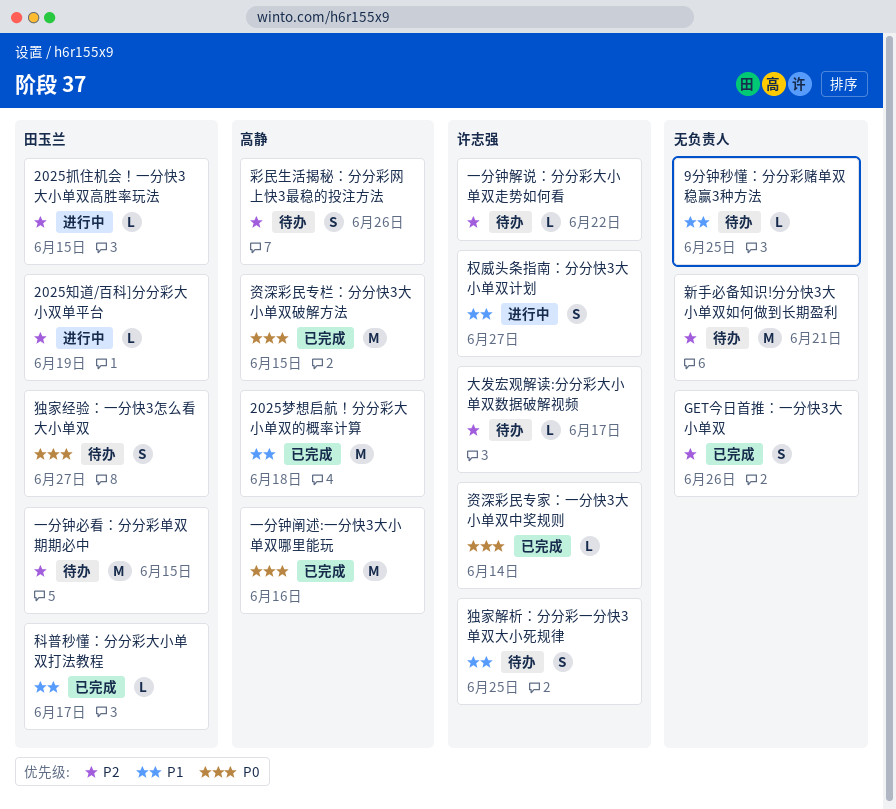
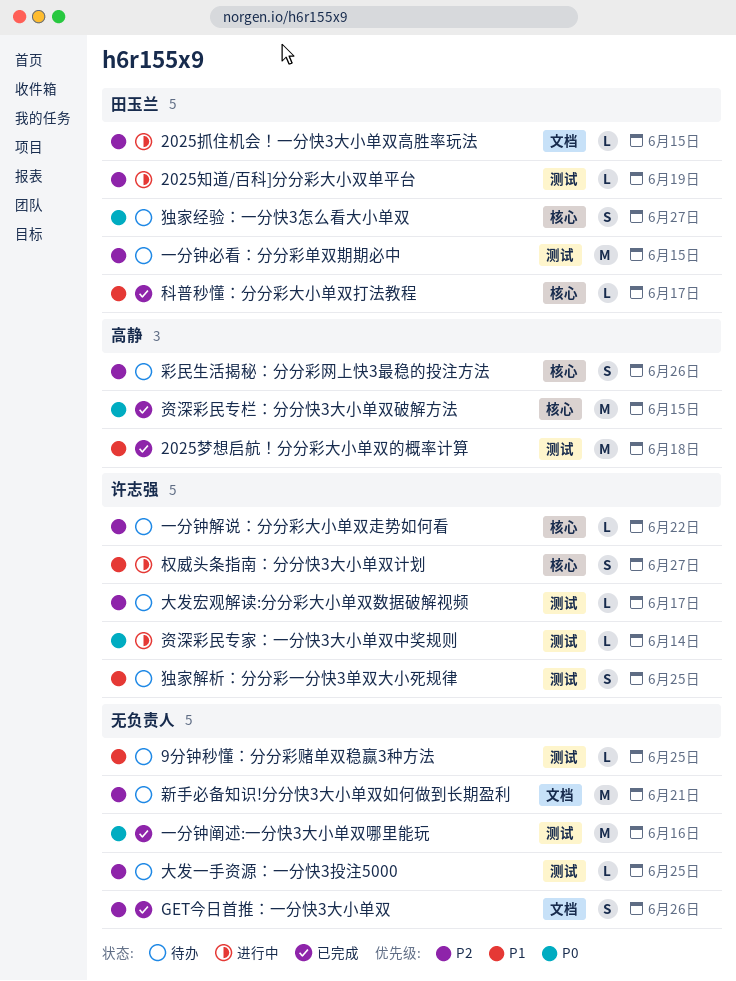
一分钟阐述:一分快3大小单双哪里能玩, owner: 高静 -> none
大发一手资源：一分快3投注5000: none -> present
资深彩民专家：一分快3大小单双中奖规则, status: 已完成 -> 进行中

